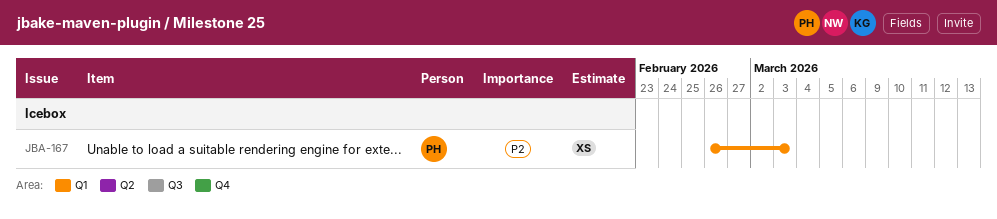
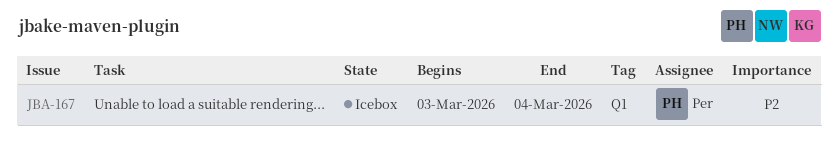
JBA-167, start: Feb 26 -> Mar 3
JBA-167, due: Mar 3 -> Mar 4

